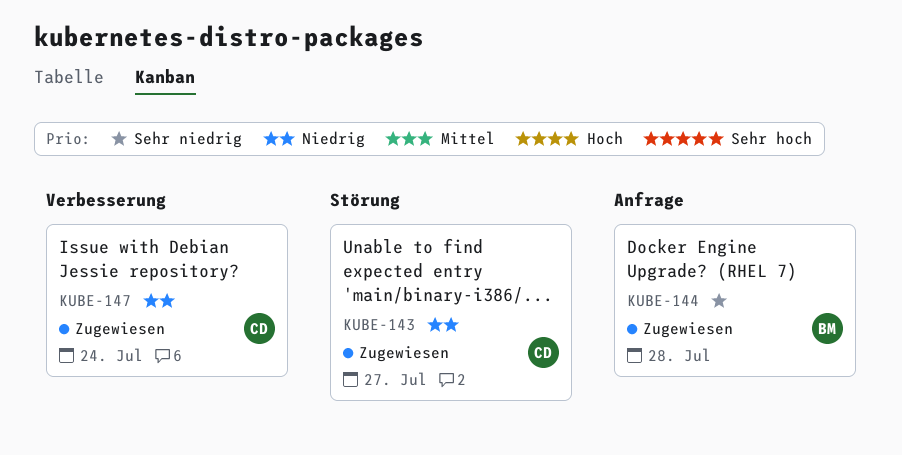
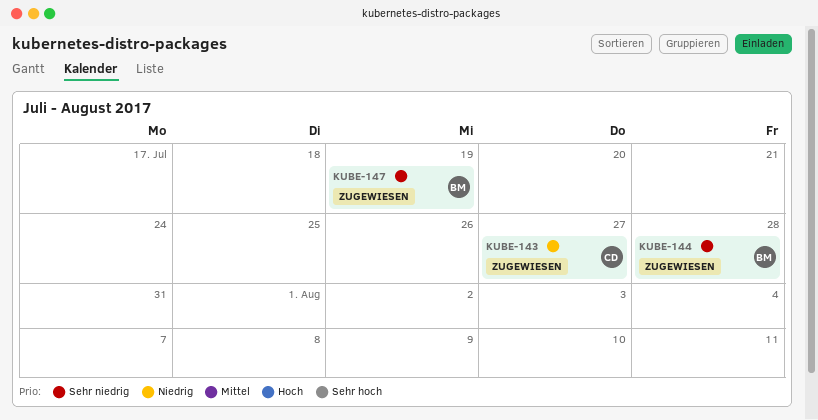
KUBE-147, owner: CD -> BM
KUBE-147, priority: Niedrig -> Sehr niedrig
KUBE-147, due: Jul 24 -> Jul 19

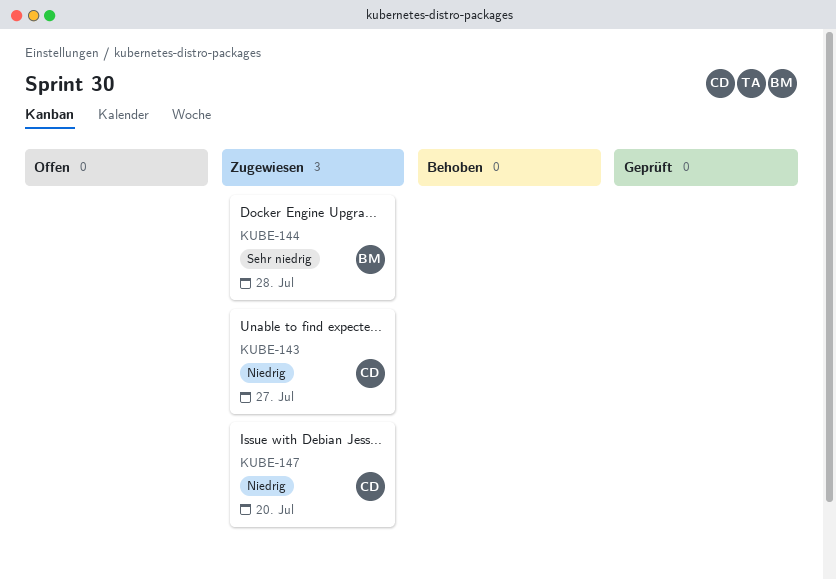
KUBE-147, owner: BM -> CD
KUBE-147, priority: Sehr niedrig -> Niedrig
KUBE-147, due: Jul 19 -> Jul 20

